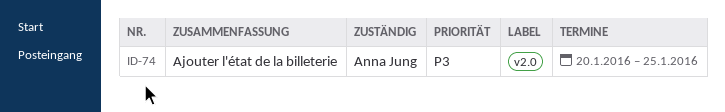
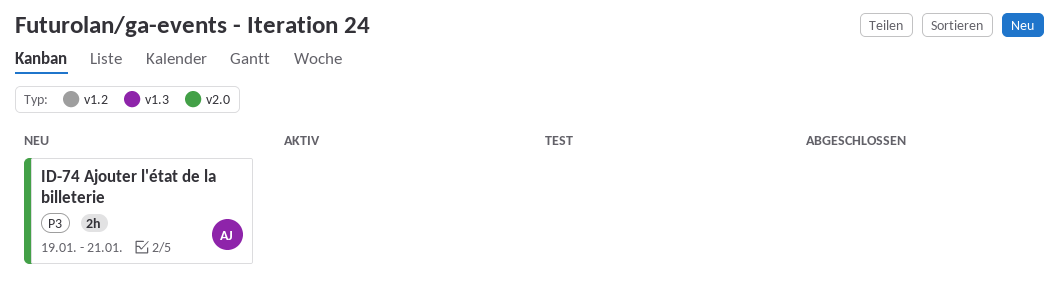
ID-74, start: Jan 20 -> Jan 19
ID-74, due: Jan 25 -> Jan 21

